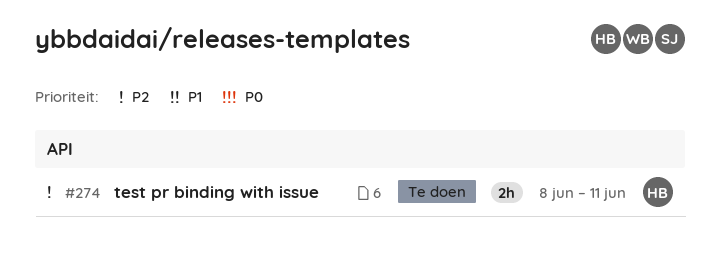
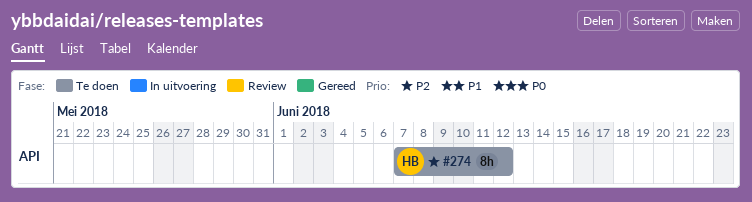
#274, estimate: 2h -> 8h
#274, start: Jun 8 -> Jun 7
#274, due: Jun 11 -> Jun 12

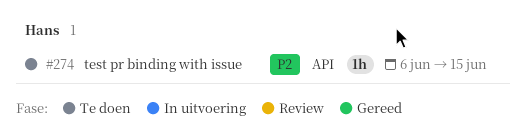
#274, estimate: 8h -> 1h
#274, start: Jun 7 -> Jun 6
#274, due: Jun 12 -> Jun 15

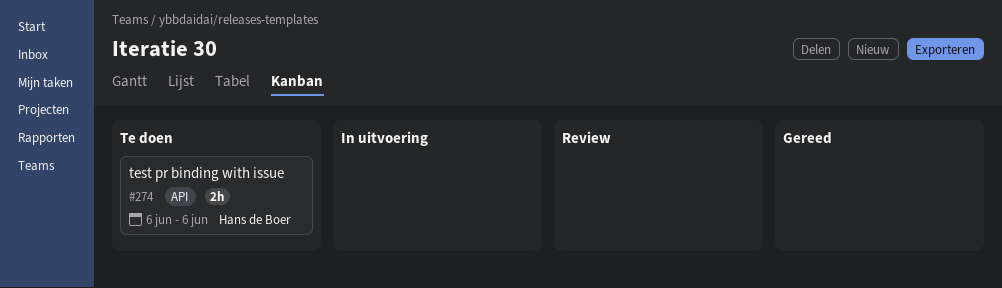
#274, estimate: 1h -> 2h
#274, due: Jun 15 -> Jun 6

